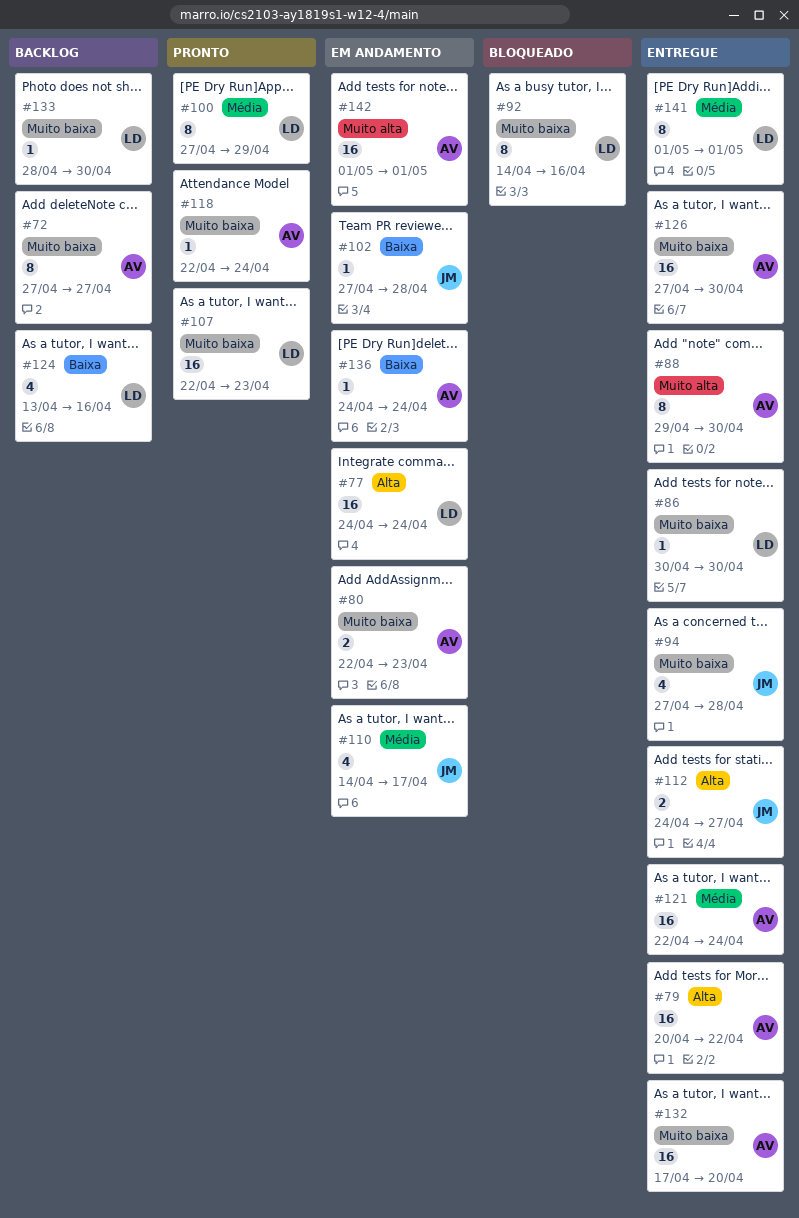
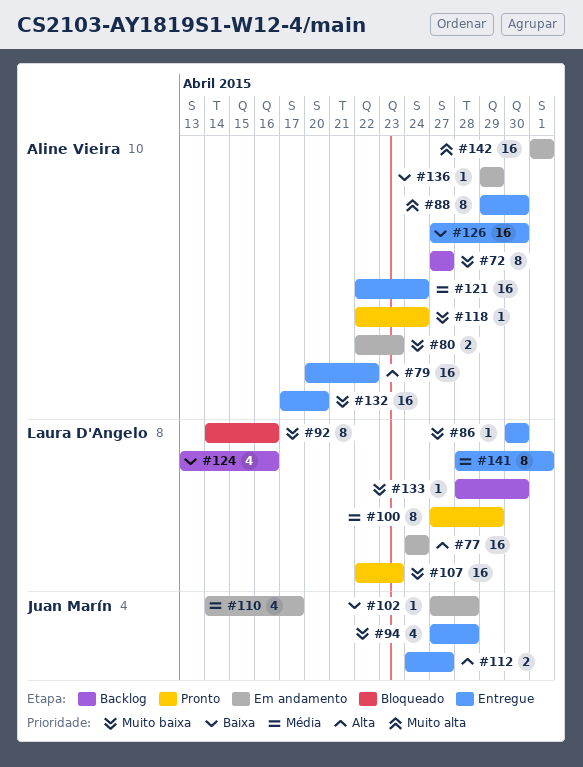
#126, priority: Muito baixa -> Baixa
#136, start: Apr 24 -> Apr 29
#136, due: Apr 24 -> Apr 29
#141, start: May 1 -> Apr 28

